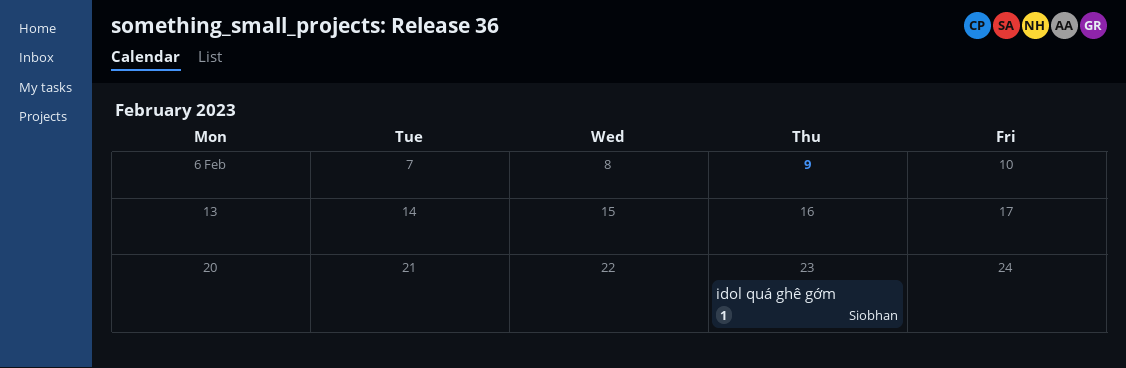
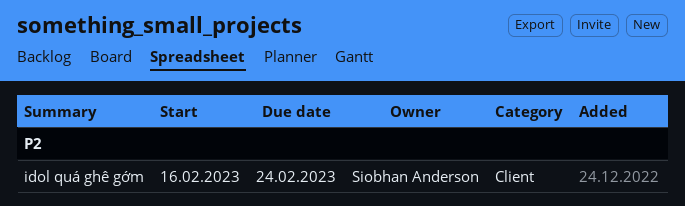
idol quá ghê gớm, due: Feb 23 -> Feb 24

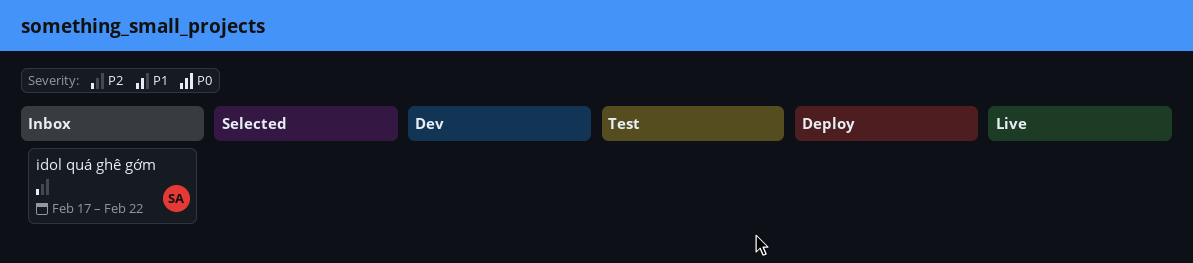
idol quá ghê gớm, start: Feb 16 -> Feb 17
idol quá ghê gớm, due: Feb 24 -> Feb 22

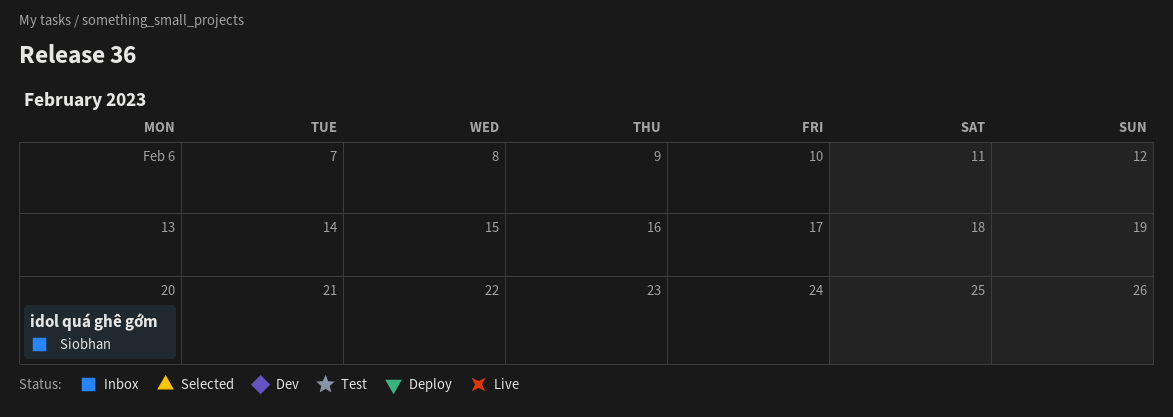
idol quá ghê gớm, due: Feb 22 -> Feb 20

